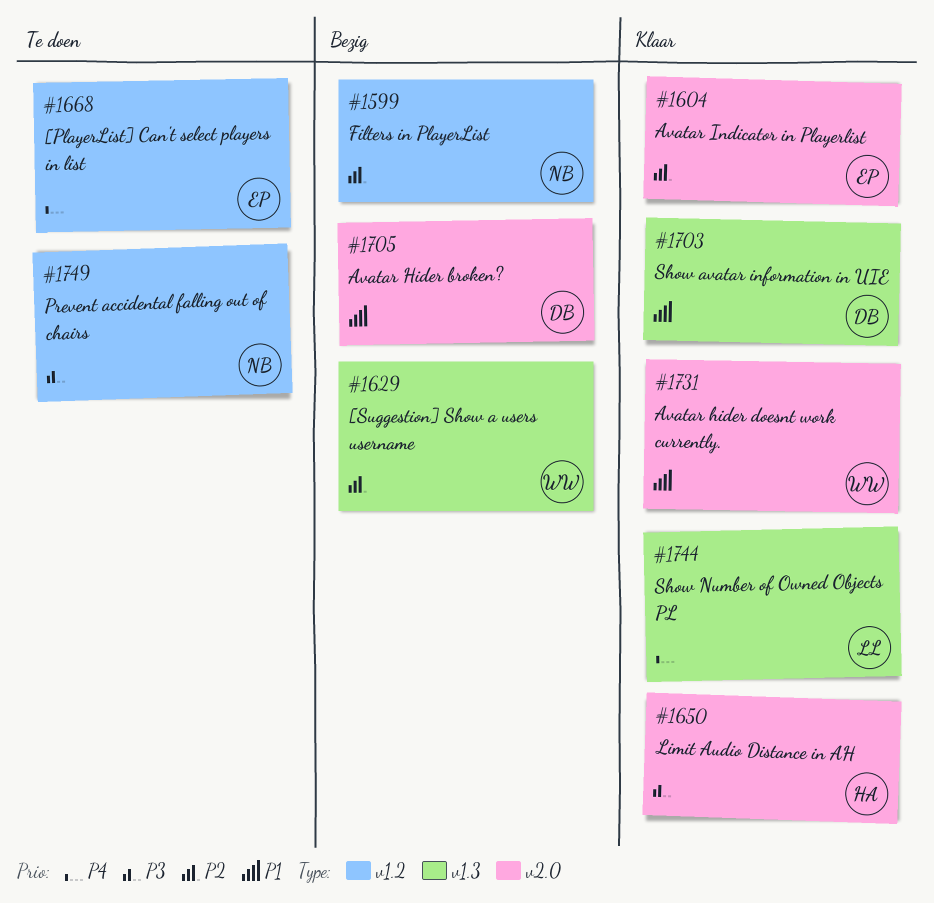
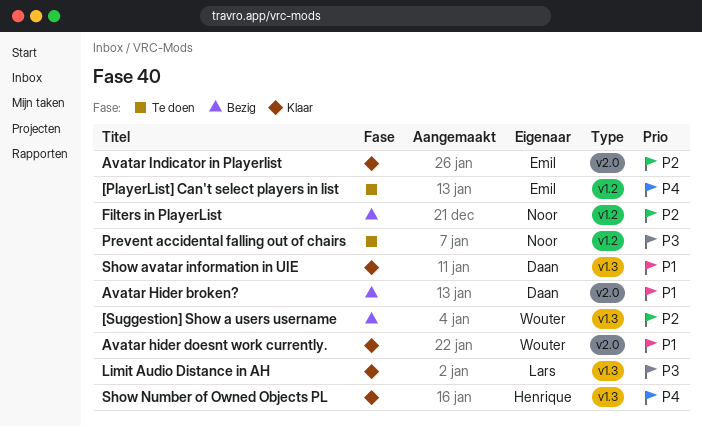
Limit Audio Distance in AH, owner: Henrique -> Lars
Limit Audio Distance in AH, label: v2.0 -> v1.3
Show Number of Owned Objects PL, owner: Lars -> Henrique

